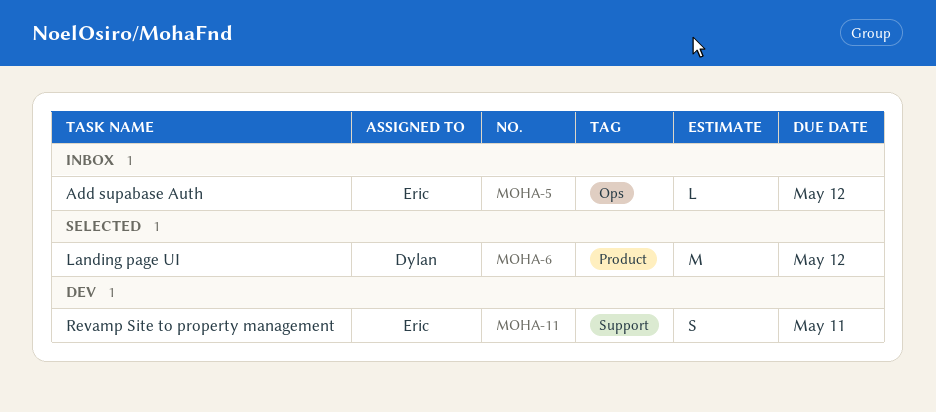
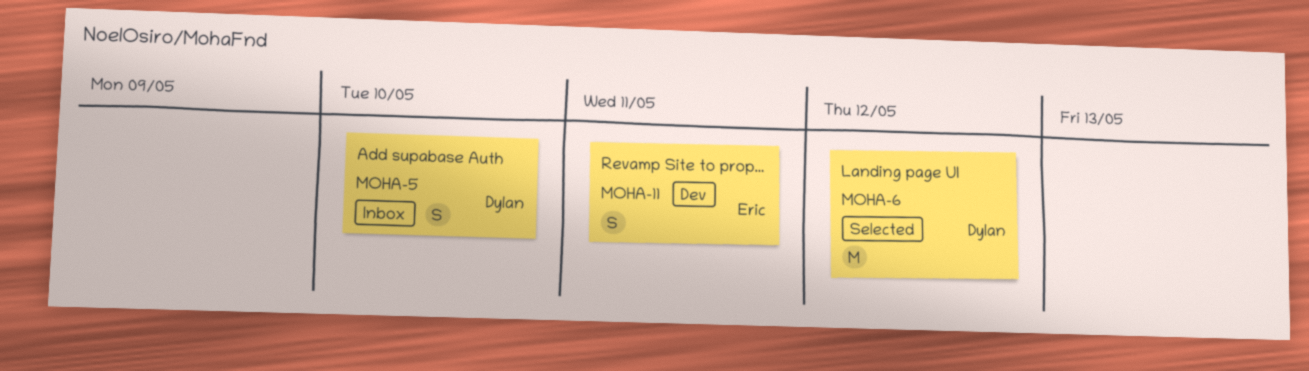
MOHA-5, owner: Eric -> Dylan
MOHA-5, estimate: L -> S
MOHA-5, due: May 12 -> May 10

